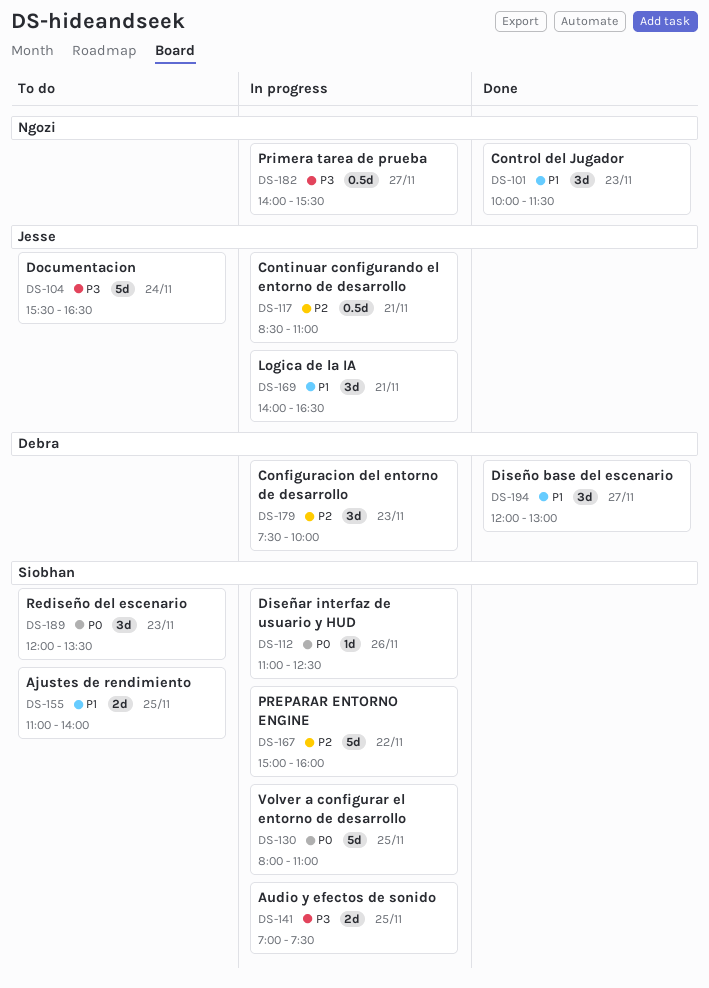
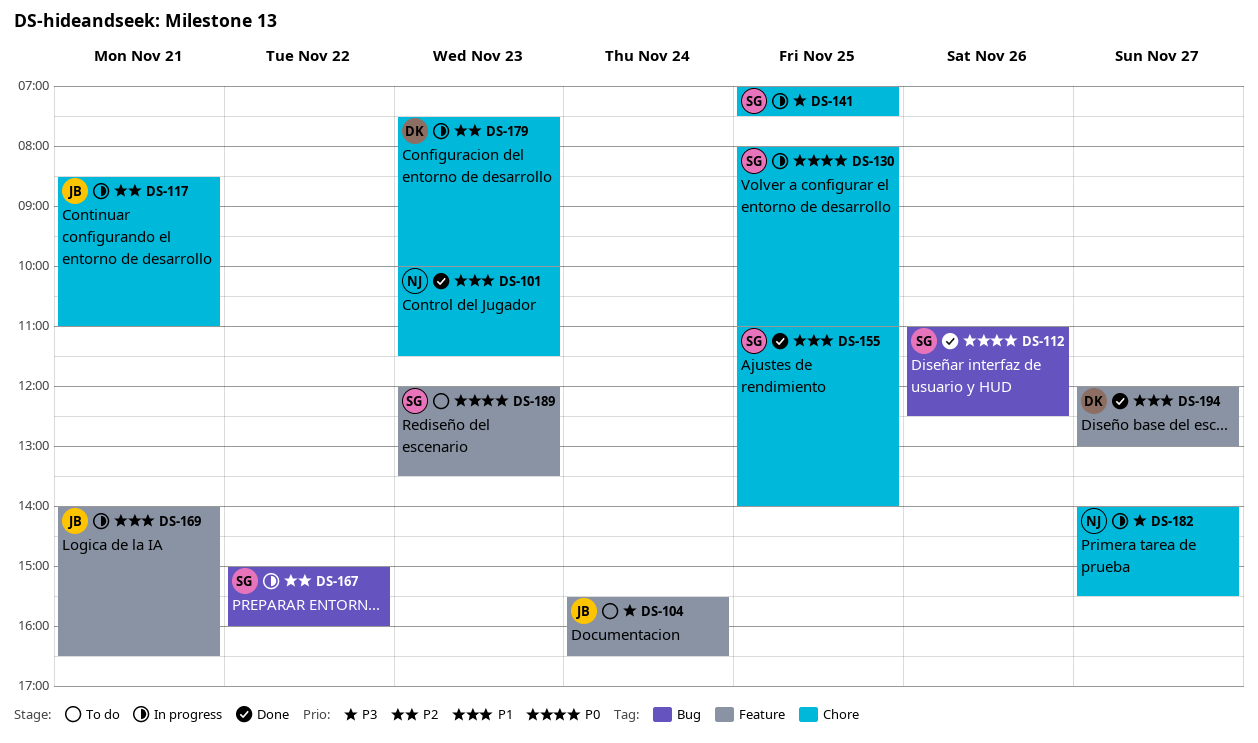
DS-112, status: In progress -> Done
DS-155, status: To do -> Done

